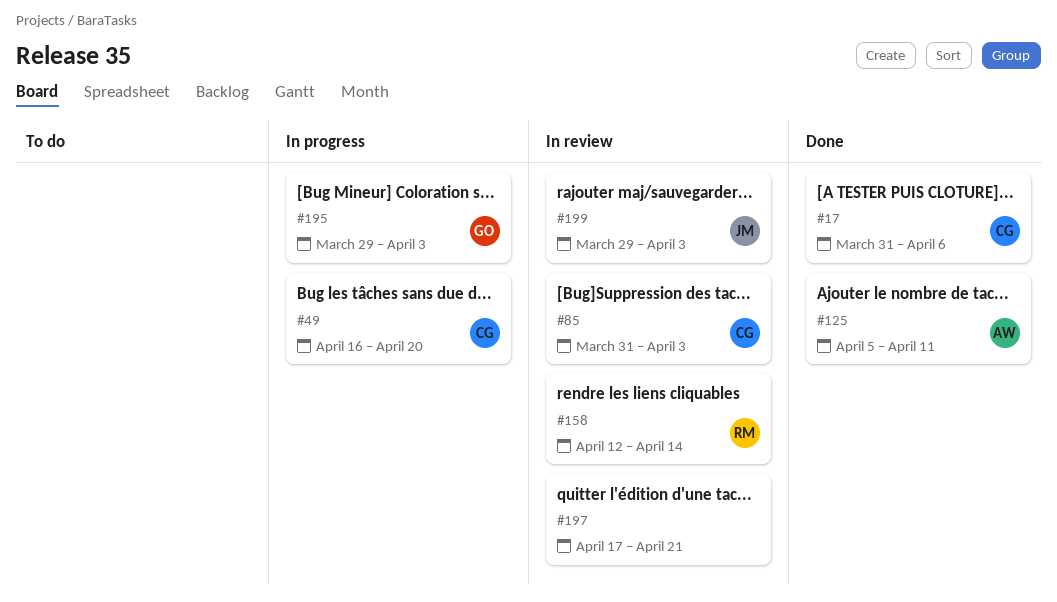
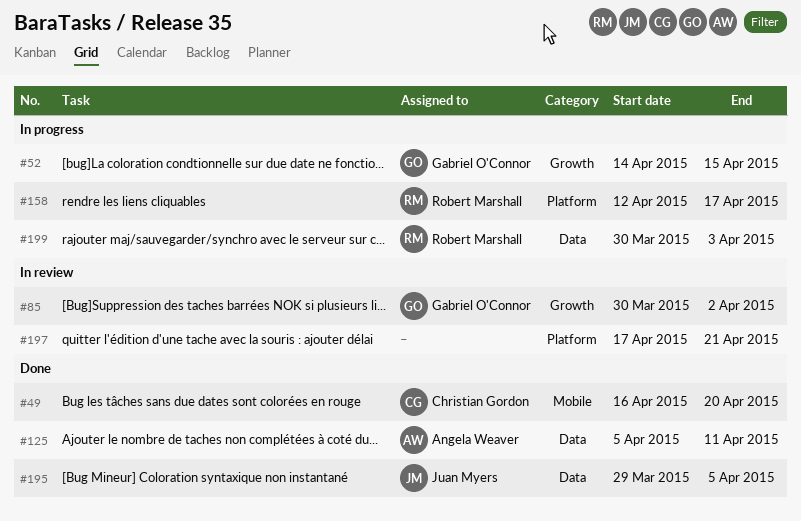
#17: present -> none
#49, status: In progress -> Done
#52: none -> present
#85, owner: Christian Gordon -> Gabriel O'Connor
#85, start: Mar 31 -> Mar 30
#85, due: Apr 3 -> Apr 2
#158, status: In review -> In progress
#158, due: Apr 14 -> Apr 17
#195, status: In progress -> Done
#195, owner: Gabriel O'Connor -> Juan Myers
#195, due: Apr 3 -> Apr 5
#199, status: In review -> In progress
#199, owner: Juan Myers -> Robert Marshall
#199, start: Mar 29 -> Mar 30

